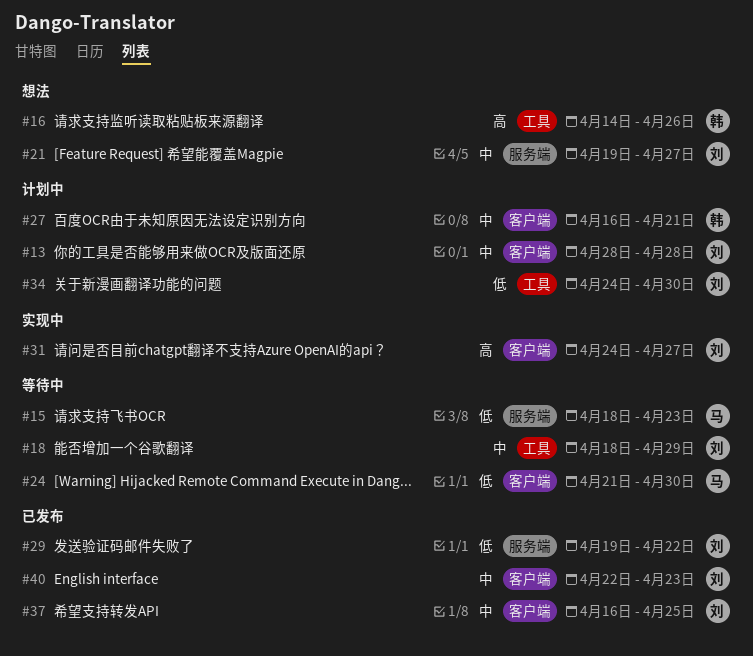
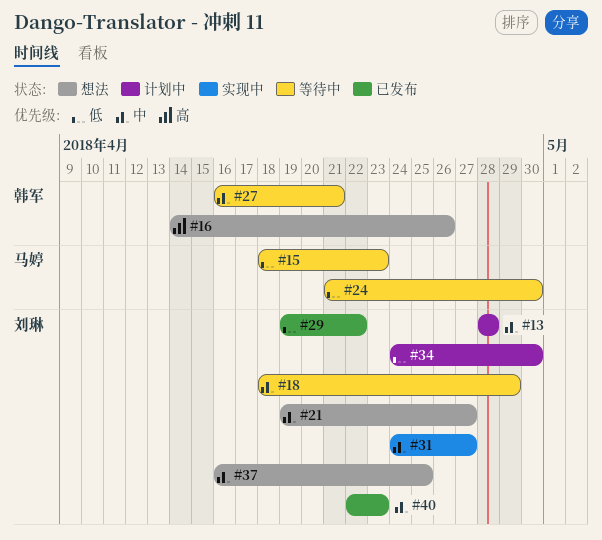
#27, status: 计划中 -> 等待中
#31, priority: 高 -> 中
#37, status: 已发布 -> 想法

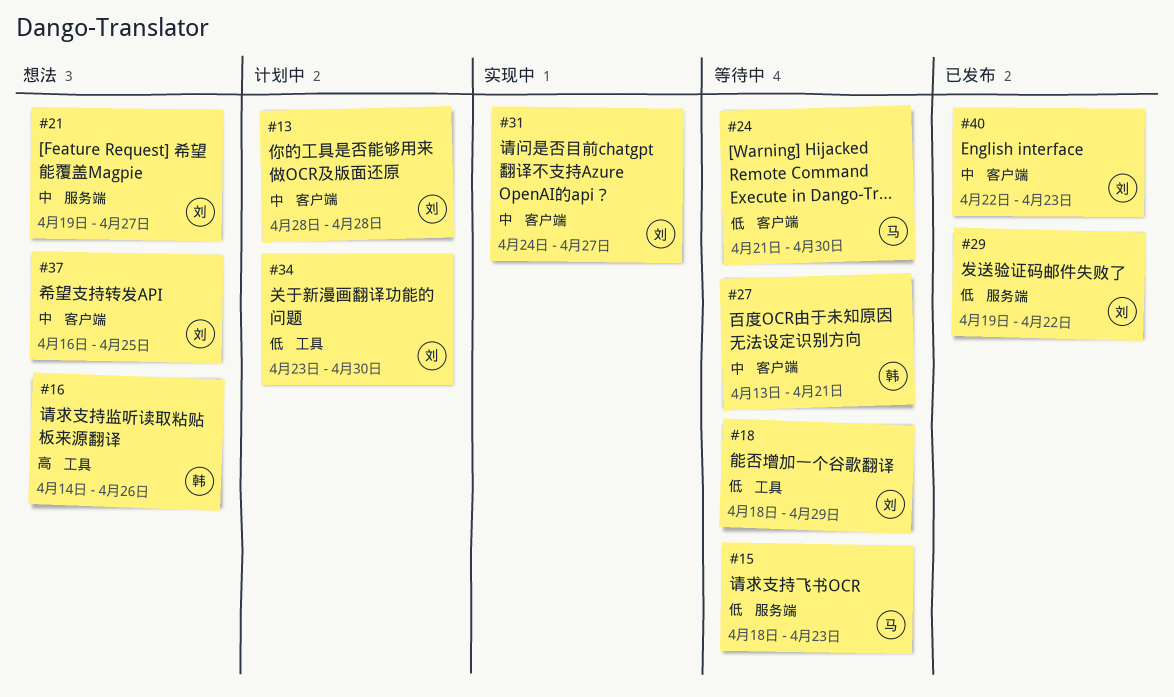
#18, priority: 中 -> 低
#27, start: Apr 16 -> Apr 13
#34, start: Apr 24 -> Apr 23

